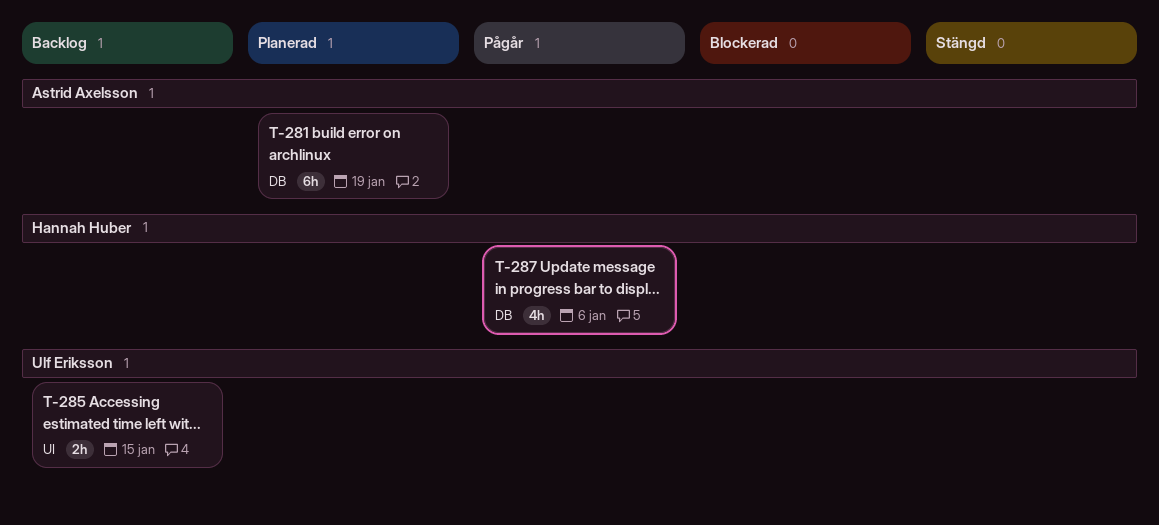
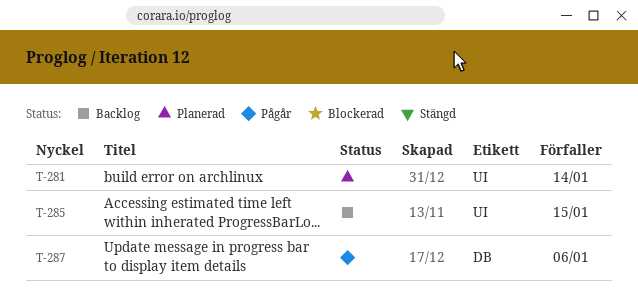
T-281, label: DB -> UI
T-281, due: Jan 19 -> Jan 14

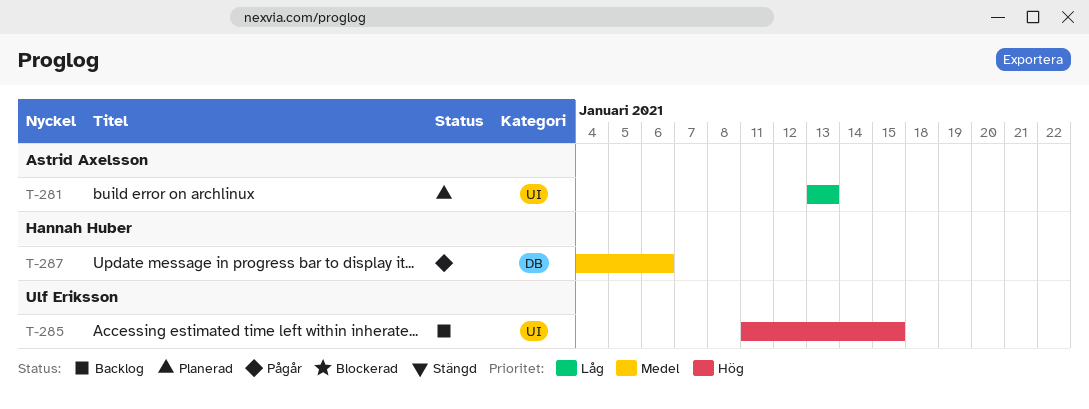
T-281, due: Jan 14 -> Jan 13

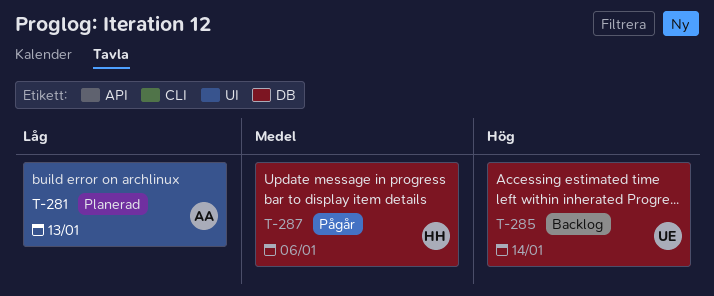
T-285, label: UI -> DB
T-285, due: Jan 15 -> Jan 14

